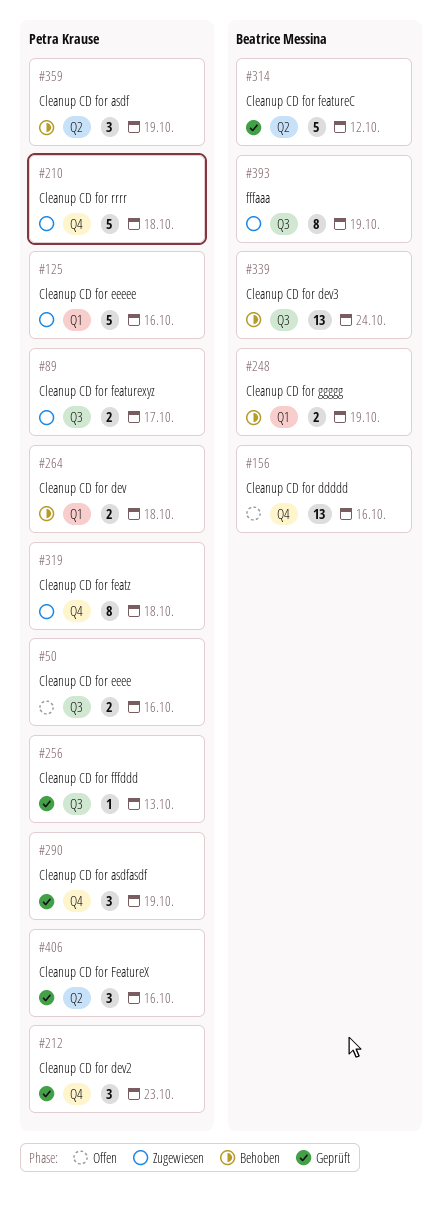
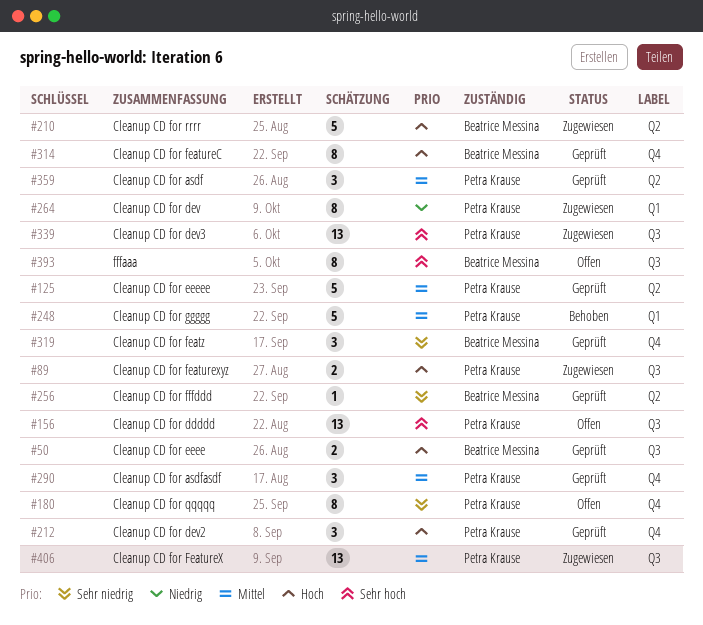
#50, status: Offen -> Geprüft
#50, owner: Petra Krause -> Beatrice Messina
#125, status: Zugewiesen -> Geprüft
#125, label: Q1 -> Q2
#156, owner: Beatrice Messina -> Petra Krause
#156, label: Q4 -> Q3
#180: none -> present
#210, owner: Petra Krause -> Beatrice Messina
#210, label: Q4 -> Q2
#248, owner: Beatrice Messina -> Petra Krause
#248, estimate: 2 -> 5
#256, owner: Petra Krause -> Beatrice Messina
#256, label: Q3 -> Q2
#264, status: Behoben -> Zugewiesen
#264, estimate: 2 -> 8
#314, label: Q2 -> Q4
#314, estimate: 5 -> 8
#319, status: Zugewiesen -> Geprüft
#319, owner: Petra Krause -> Beatrice Messina
#319, estimate: 8 -> 3
#339, status: Behoben -> Zugewiesen
#339, owner: Beatrice Messina -> Petra Krause
#359, status: Behoben -> Geprüft
#393, status: Zugewiesen -> Offen
#406, status: Geprüft -> Zugewiesen
#406, label: Q2 -> Q3
#406, estimate: 3 -> 13

